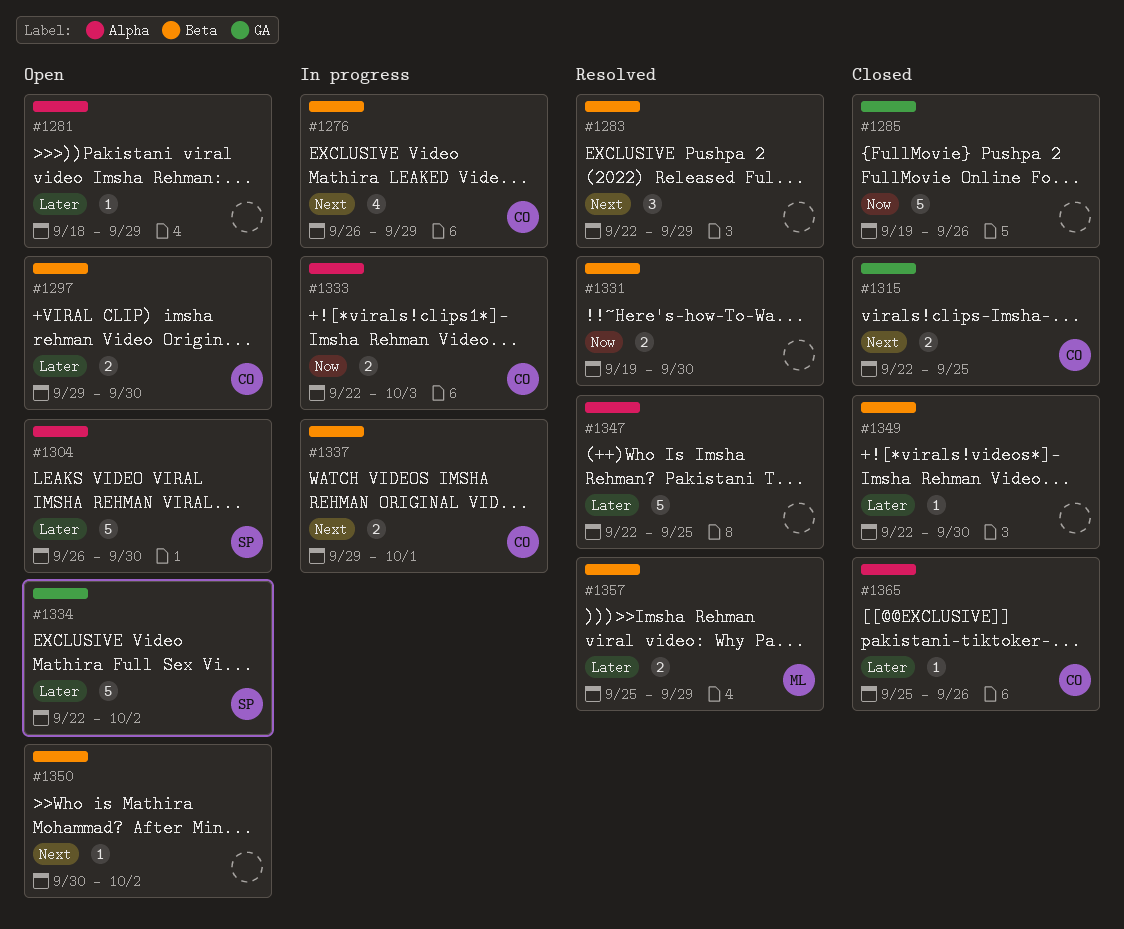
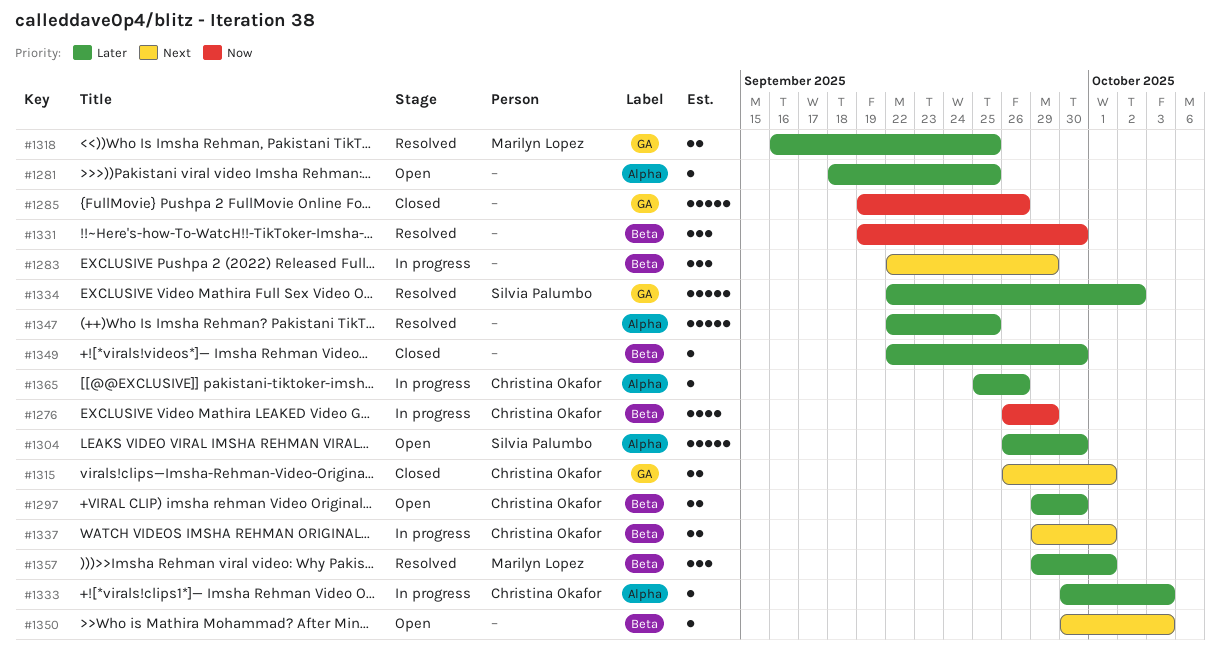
#1276, priority: Next -> Now
#1281, due: Sep 29 -> Sep 25
#1283, status: Resolved -> In progress
#1315, start: Sep 22 -> Sep 26
#1315, due: Sep 25 -> Oct 1
#1318: none -> present
#1331, estimate: 2 -> 3
#1333, priority: Now -> Later
#1333, estimate: 2 -> 1
#1333, start: Sep 22 -> Sep 30
#1334, status: Open -> Resolved
#1350, due: Oct 2 -> Oct 3
#1357, estimate: 2 -> 3
#1357, start: Sep 25 -> Sep 29
#1357, due: Sep 29 -> Oct 1
#1365, status: Closed -> In progress

